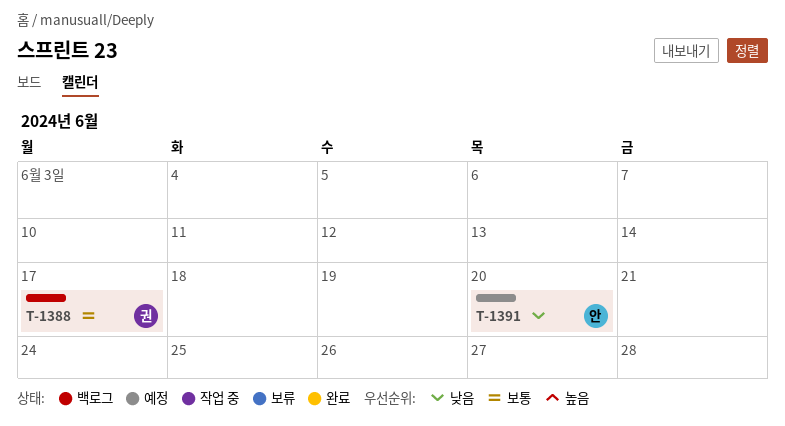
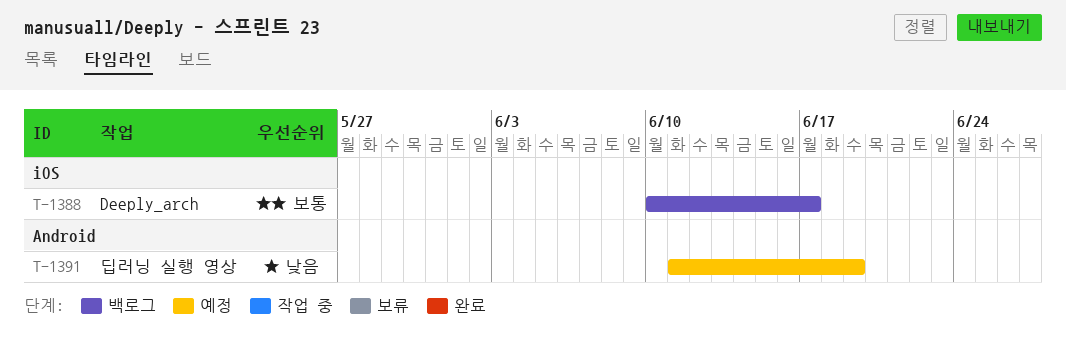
T-1391, due: Jun 20 -> Jun 19

